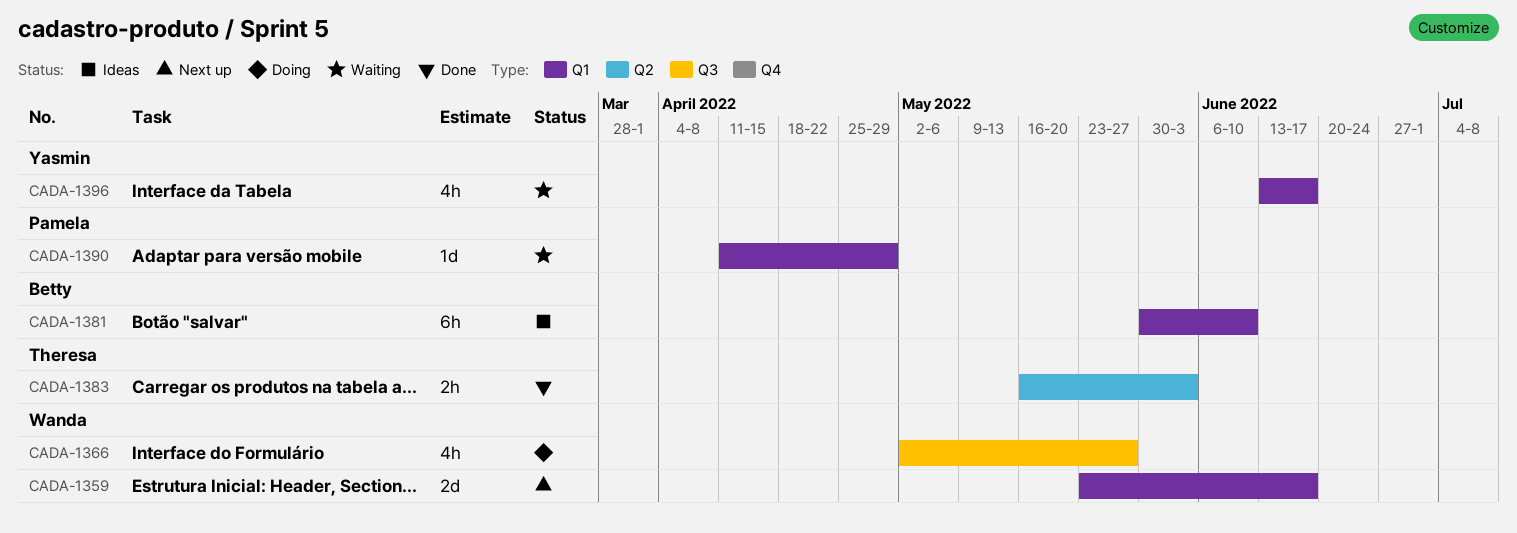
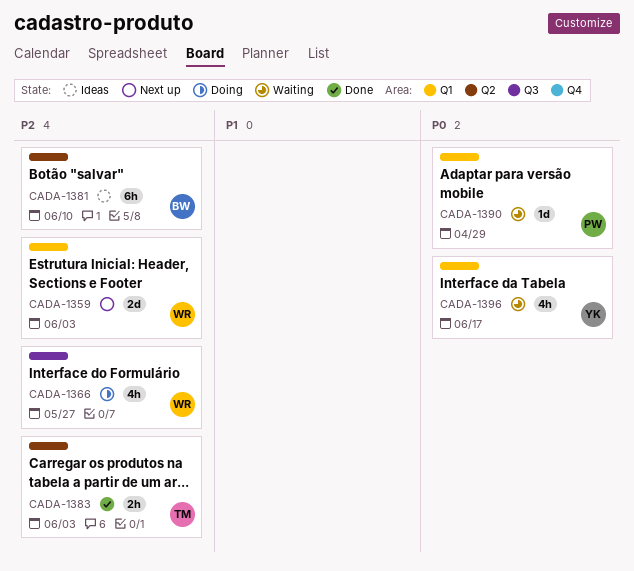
CADA-1359, due: Jun 17 -> Jun 3
CADA-1381, label: Q1 -> Q2

